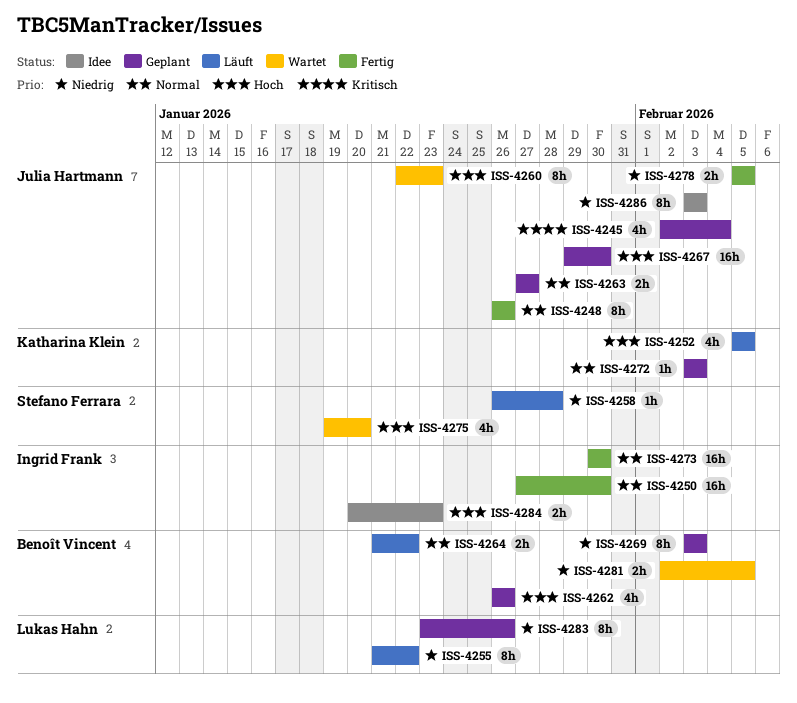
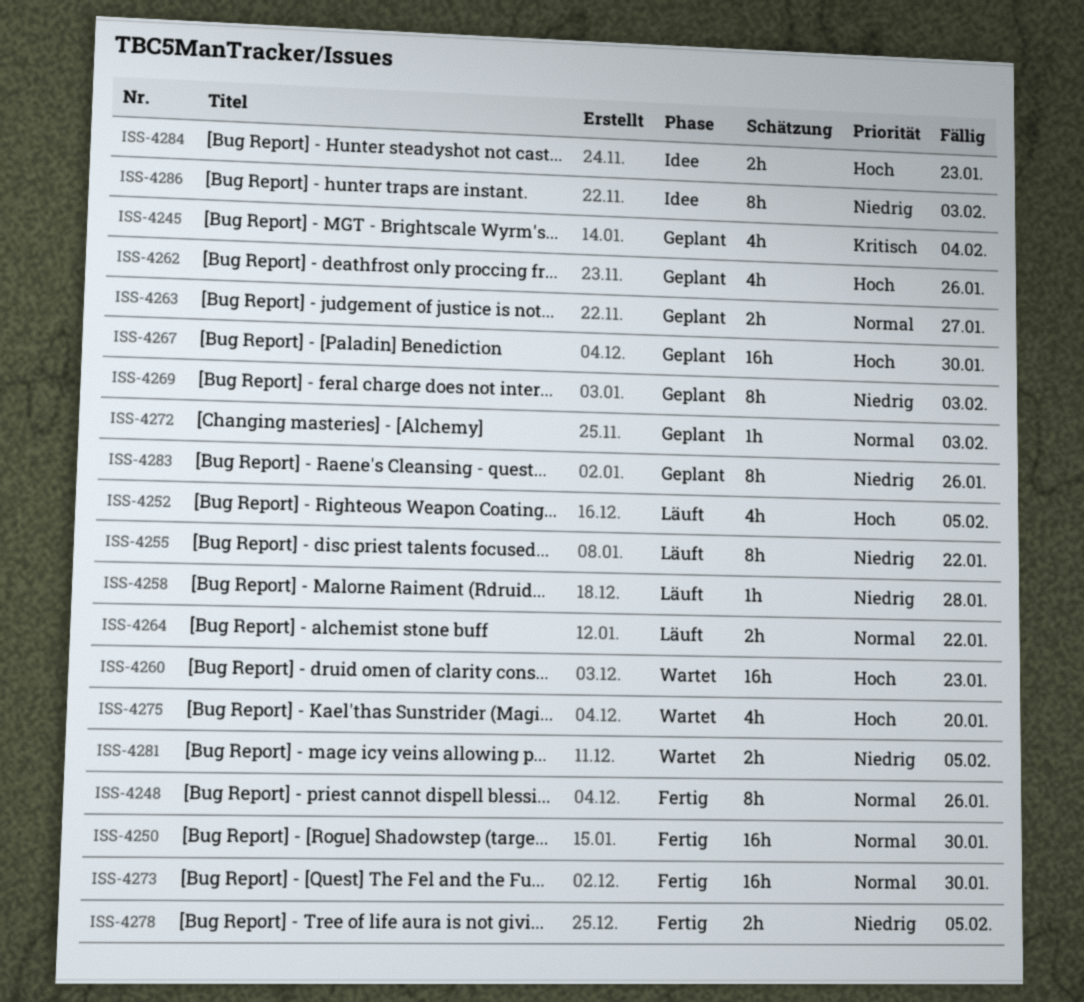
ISS-4260, estimate: 8h -> 16h

